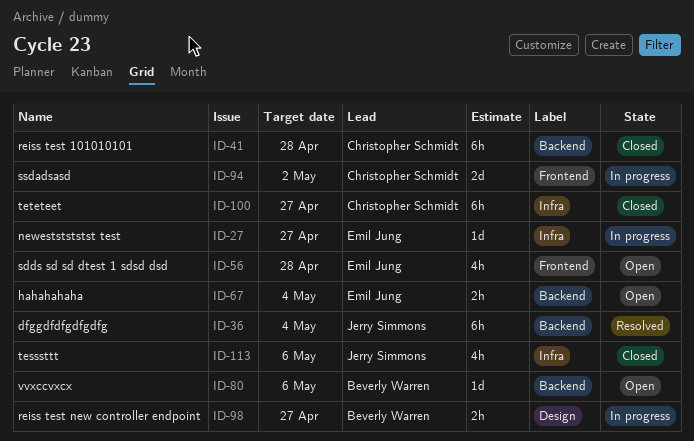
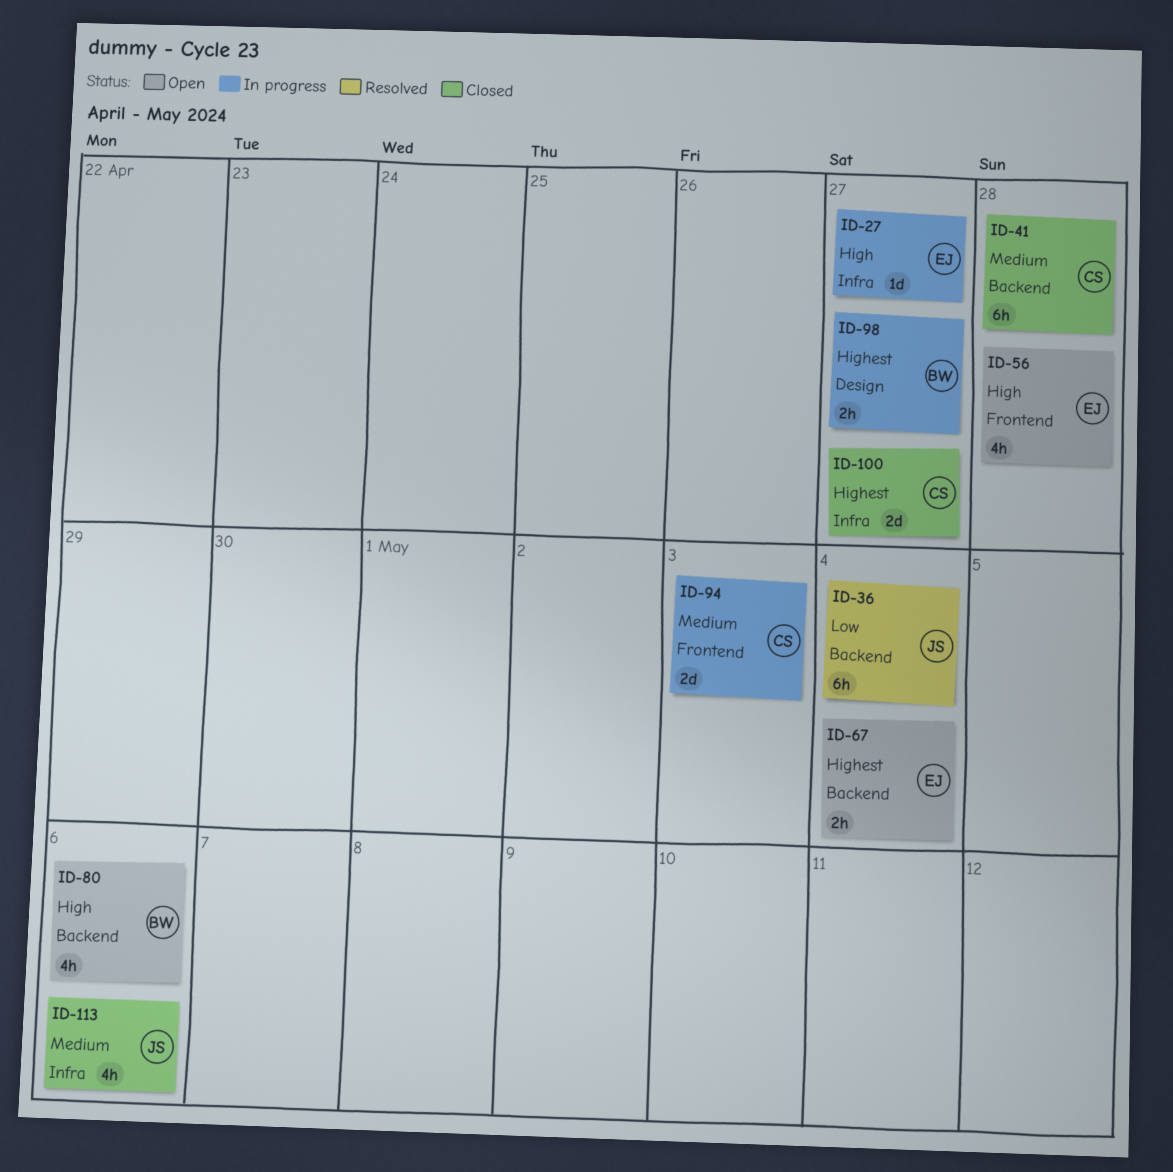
ID-80, estimate: 1d -> 4h
ID-94, due: May 2 -> May 3
ID-100, estimate: 6h -> 2d

